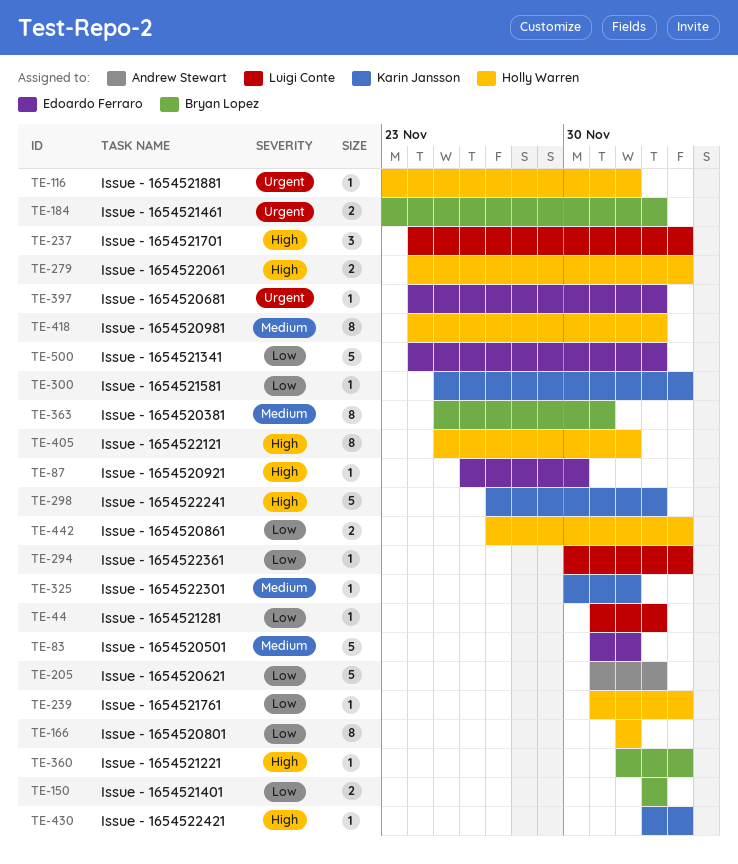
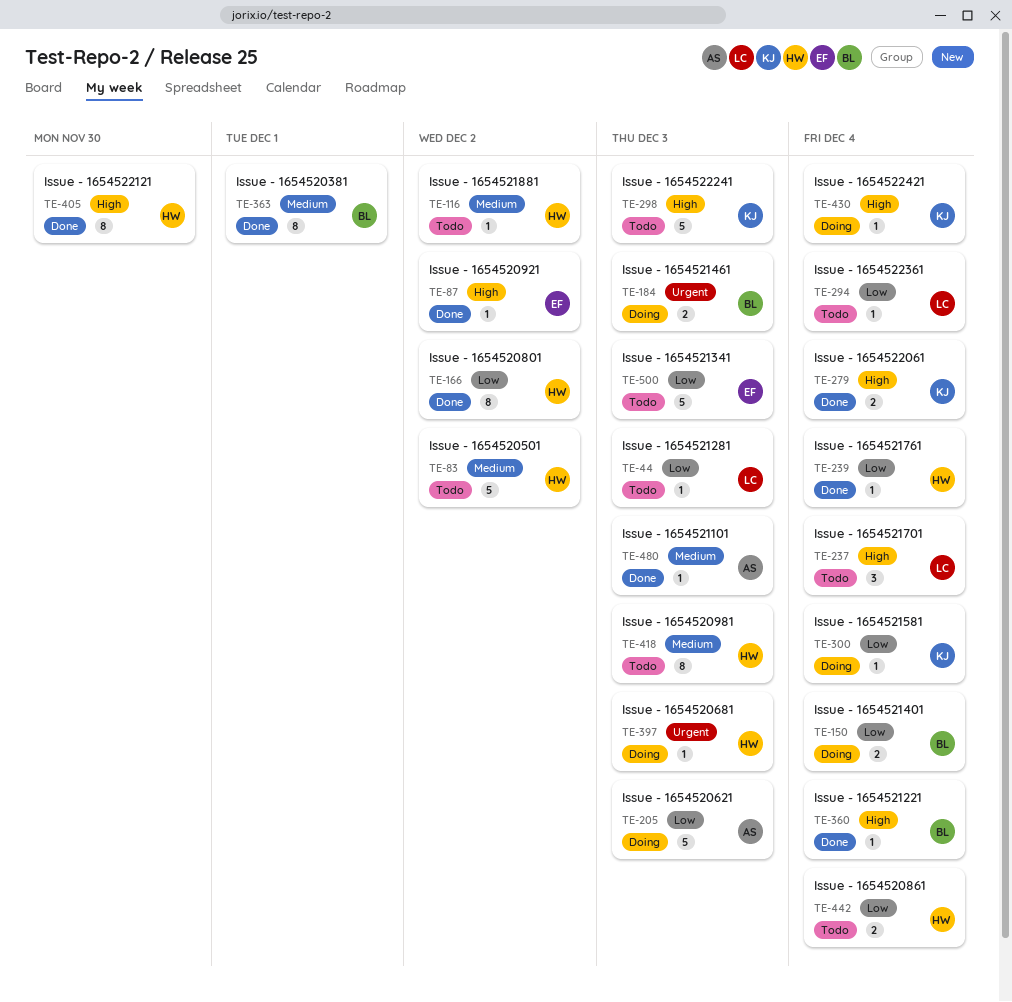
TE-83, owner: Edoardo Ferraro -> Holly Warren
TE-87, due: Nov 30 -> Dec 2
TE-116, priority: Urgent -> Medium
TE-150, due: Dec 3 -> Dec 4
TE-279, owner: Holly Warren -> Karin Jansson
TE-325: present -> none
TE-397, owner: Edoardo Ferraro -> Holly Warren
TE-405, due: Dec 2 -> Nov 30
TE-480: none -> present

